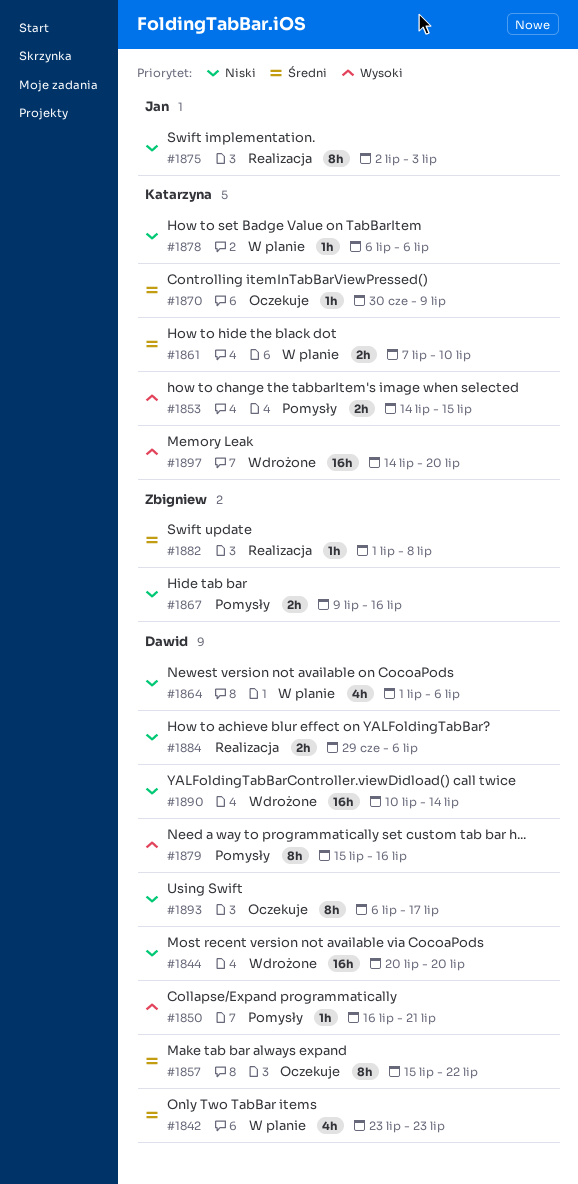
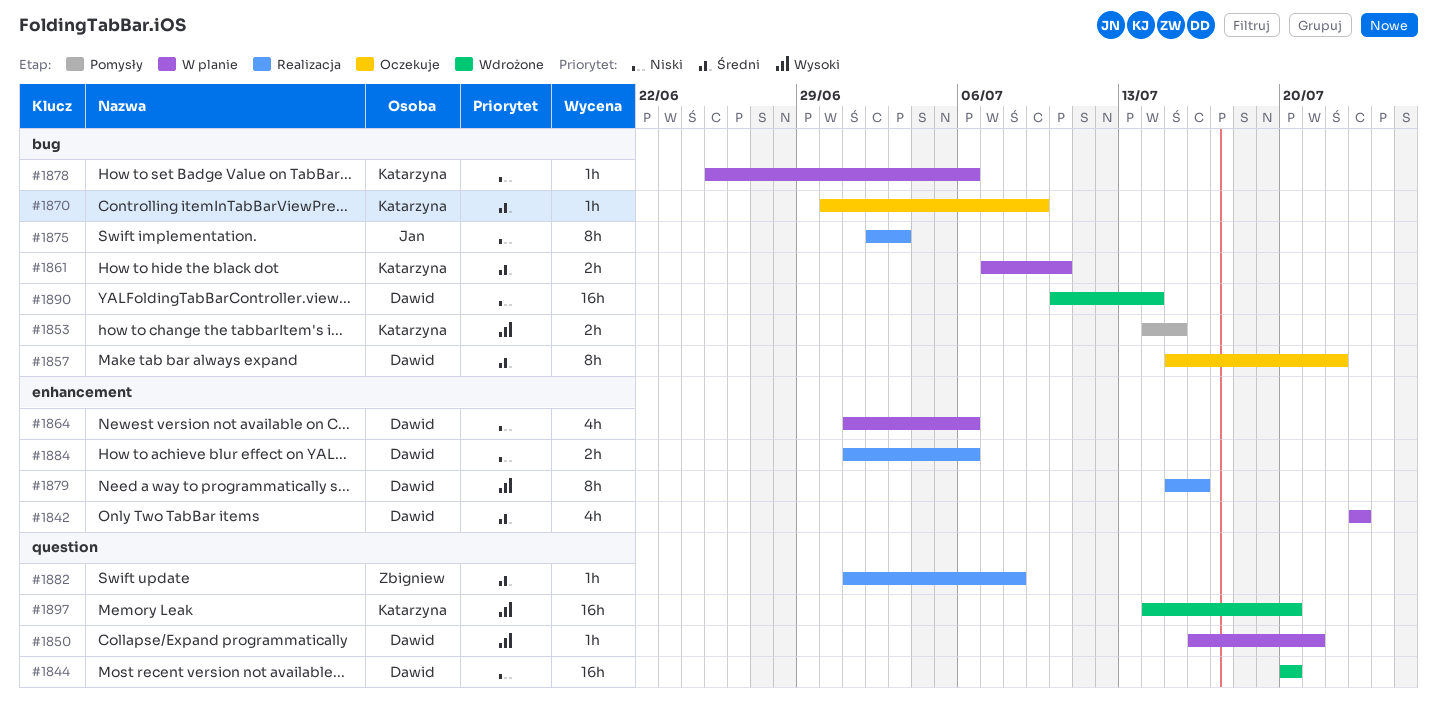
#1850, status: Pomysły -> W planie
#1867: present -> none
#1878, start: Jul 6 -> Jun 25
#1879, status: Pomysły -> Realizacja
#1884, start: Jun 29 -> Jul 1
#1893: present -> none

